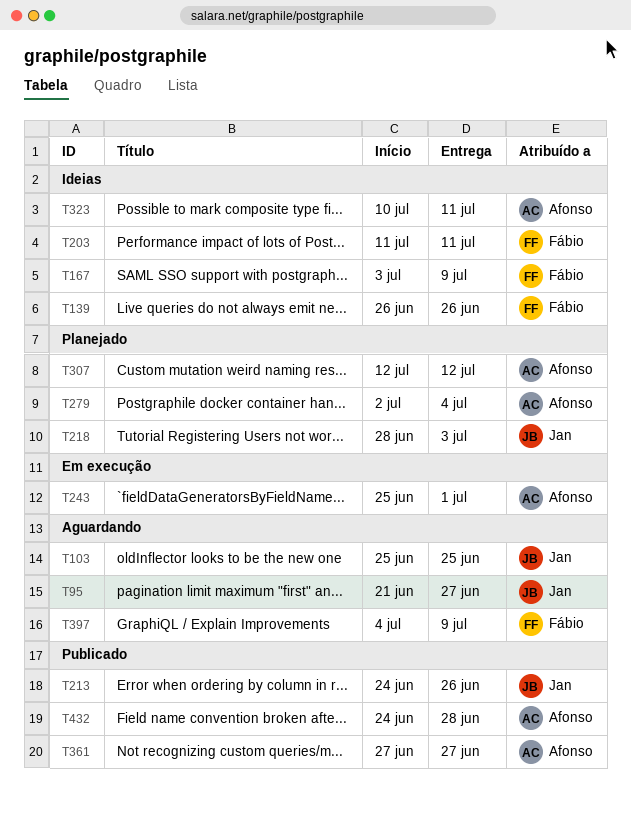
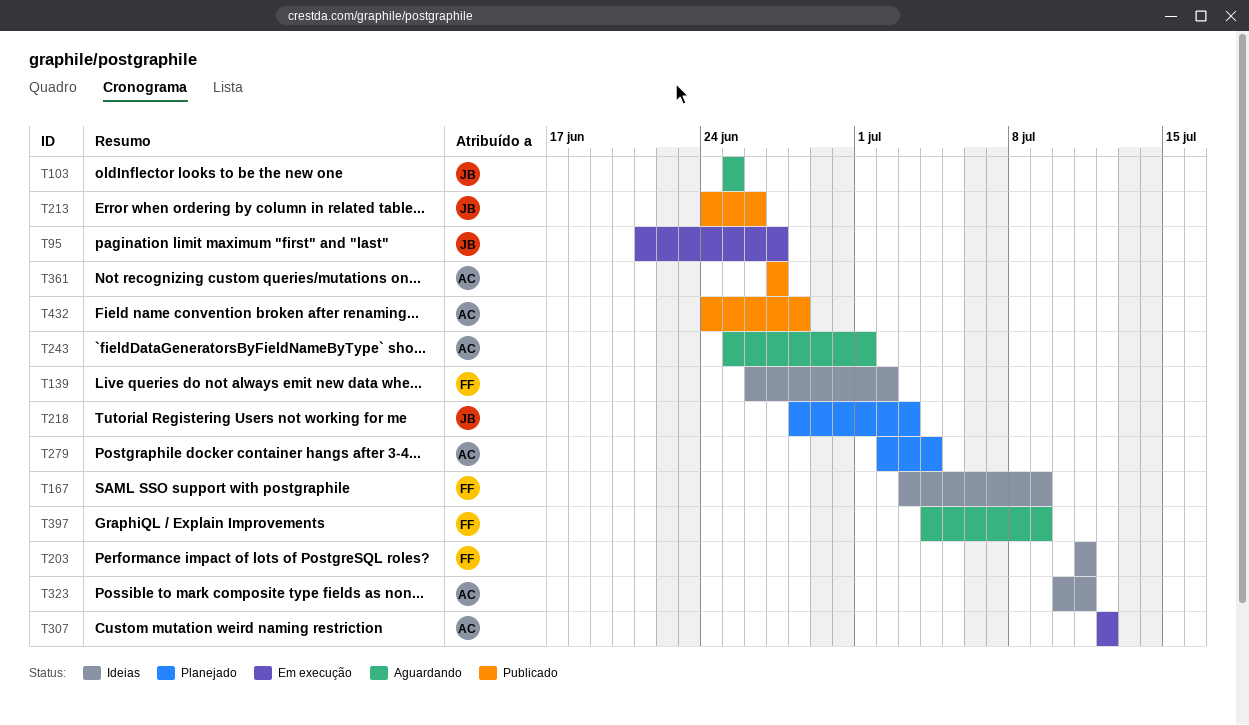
T95, status: Aguardando -> Em execução
T139, due: Jun 26 -> Jul 2
T243, status: Em execução -> Aguardando
T307, status: Planejado -> Em execução

